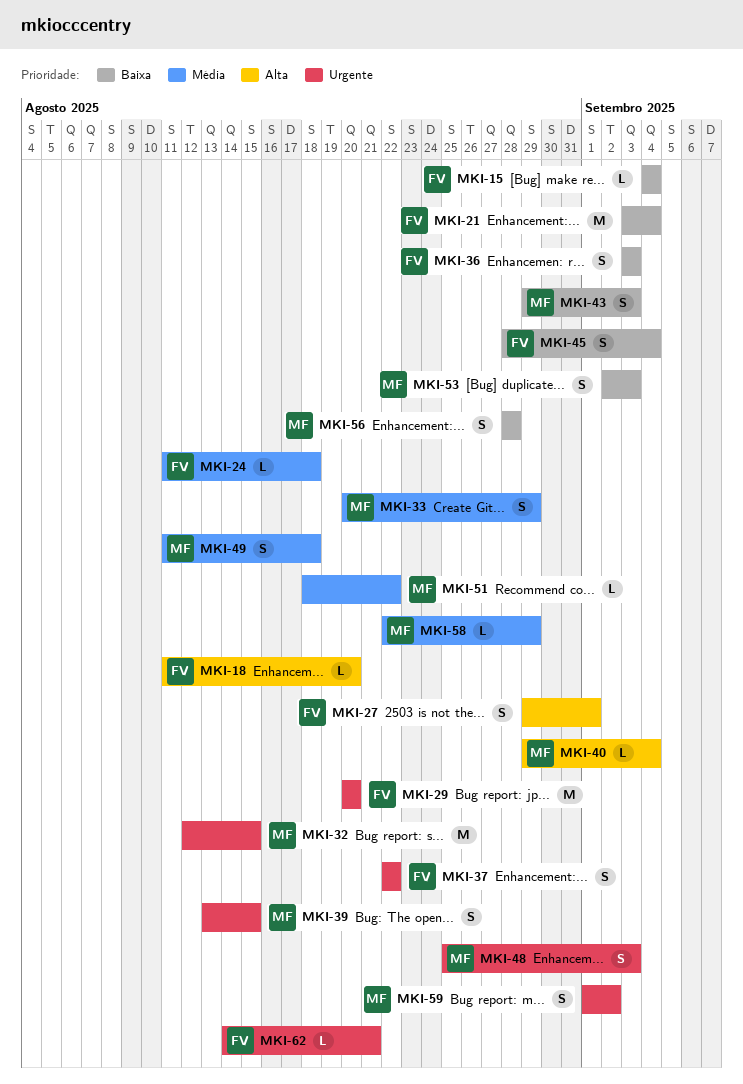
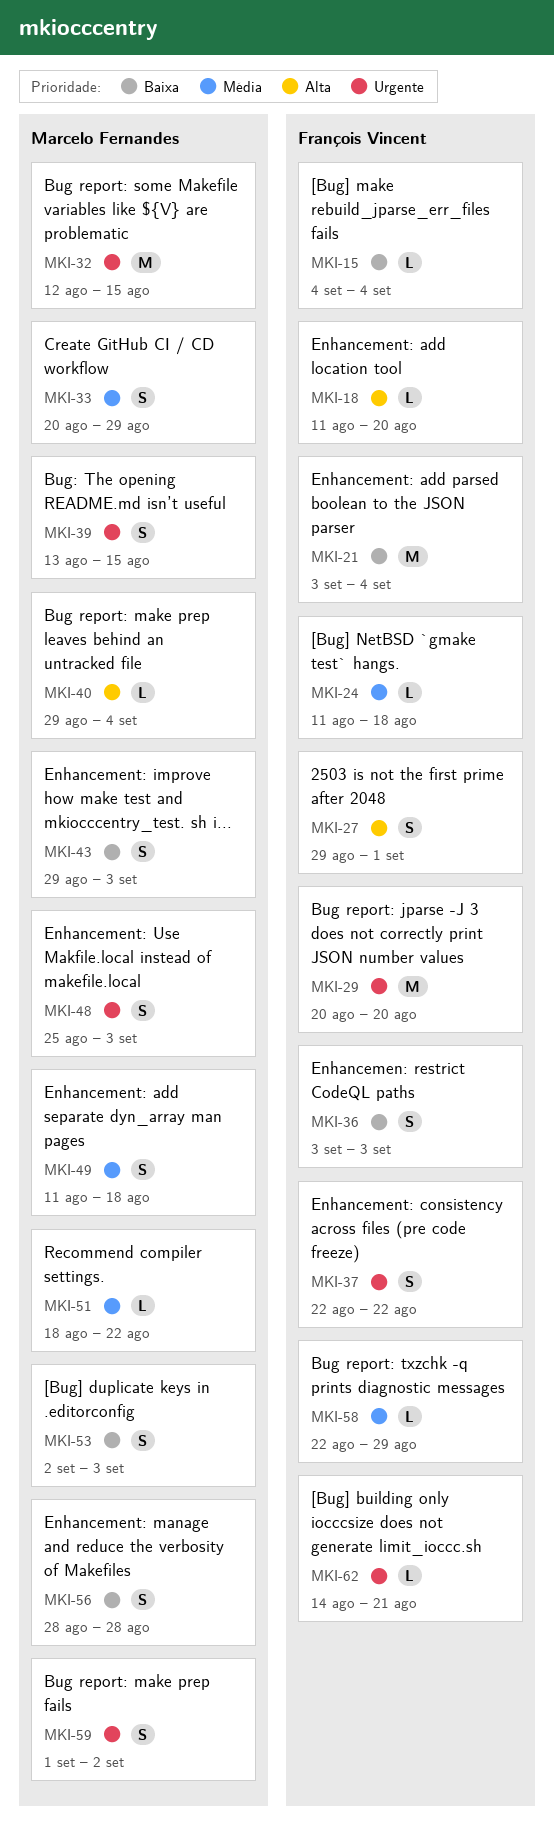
MKI-45: present -> none
MKI-58, owner: Marcelo Fernandes -> François Vincent

